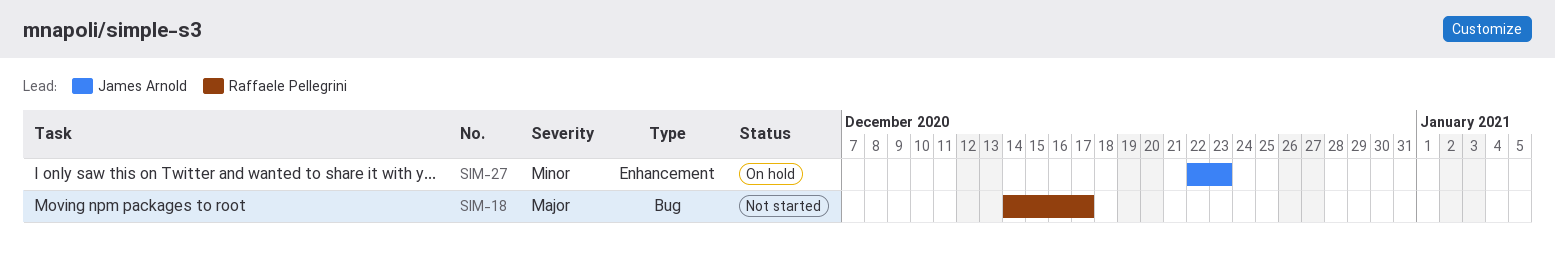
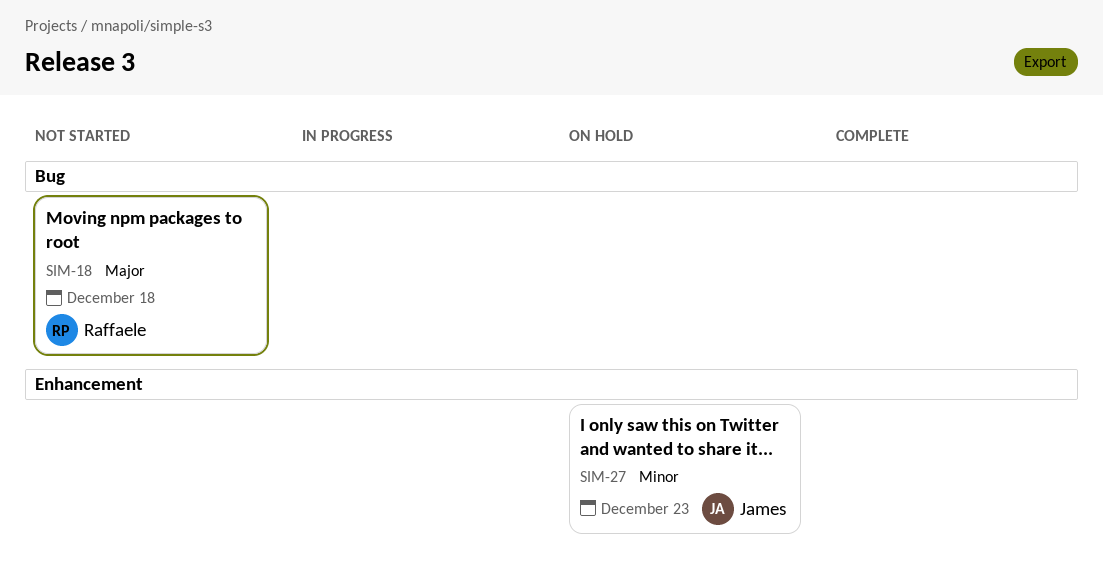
SIM-18, due: Dec 17 -> Dec 18

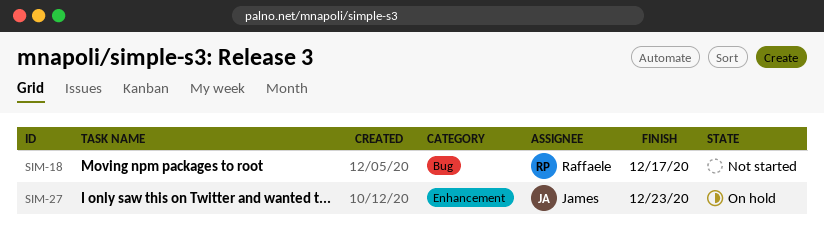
SIM-18, due: Dec 18 -> Dec 17

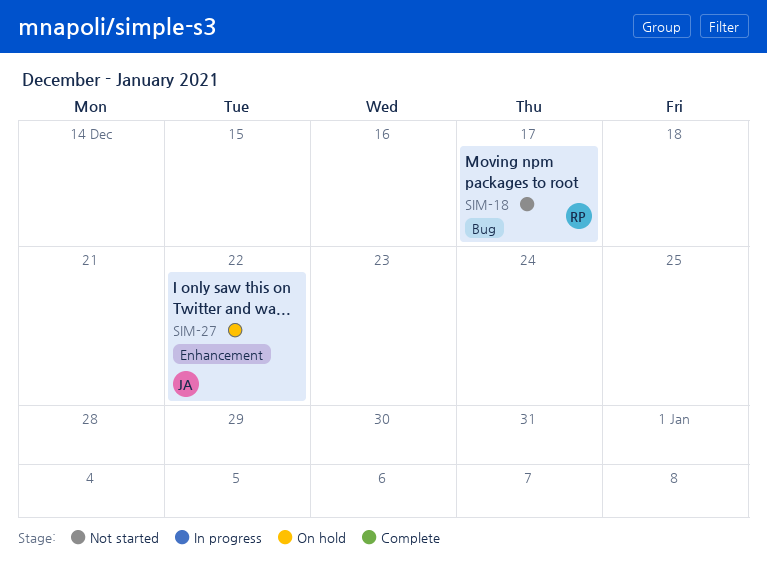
SIM-27, due: Dec 23 -> Dec 22

